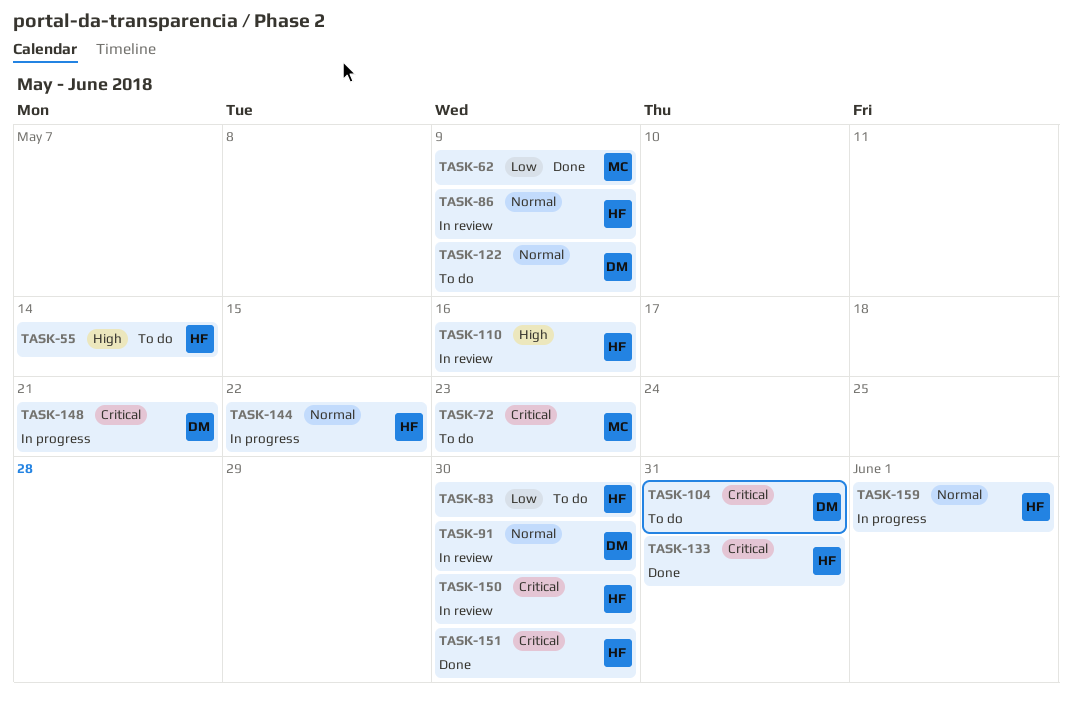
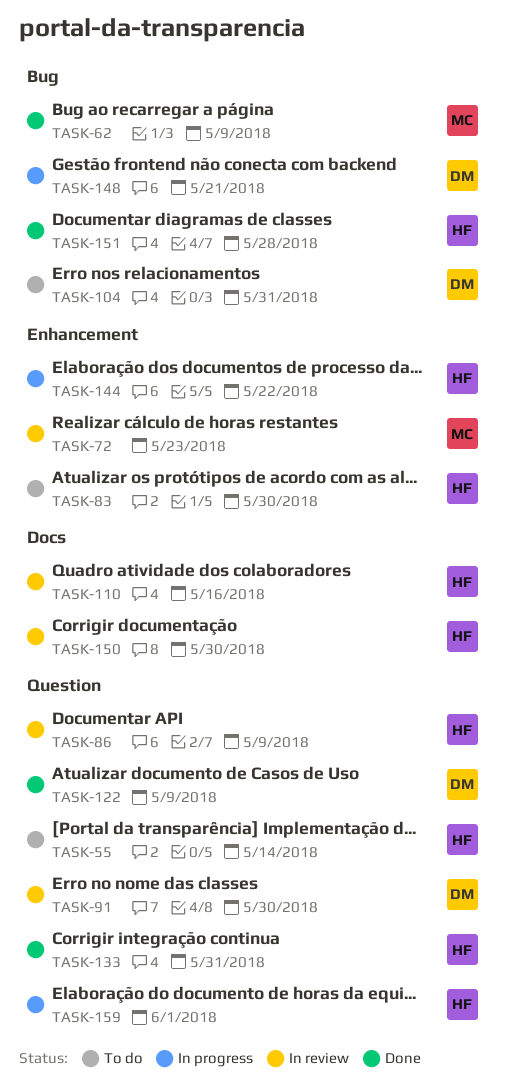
TASK-72, status: To do -> In review
TASK-122, status: To do -> Done
TASK-151, due: May 30 -> May 28

